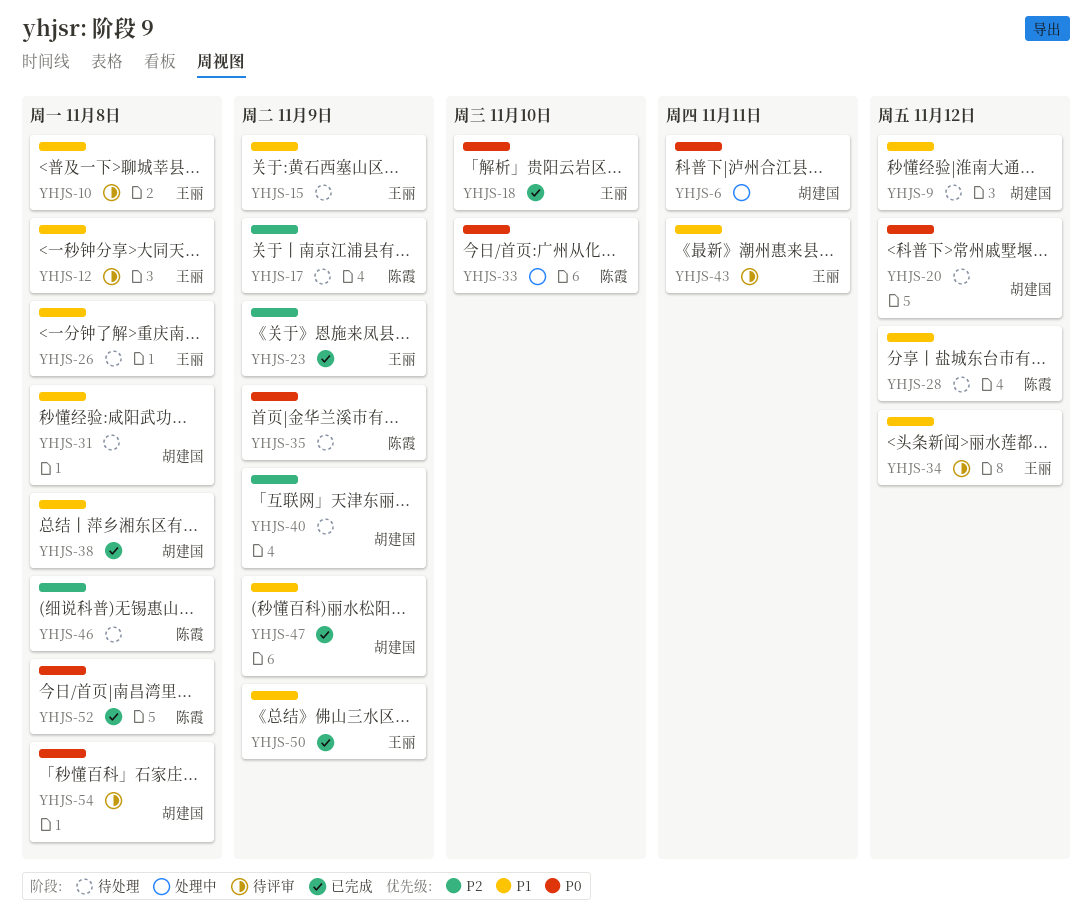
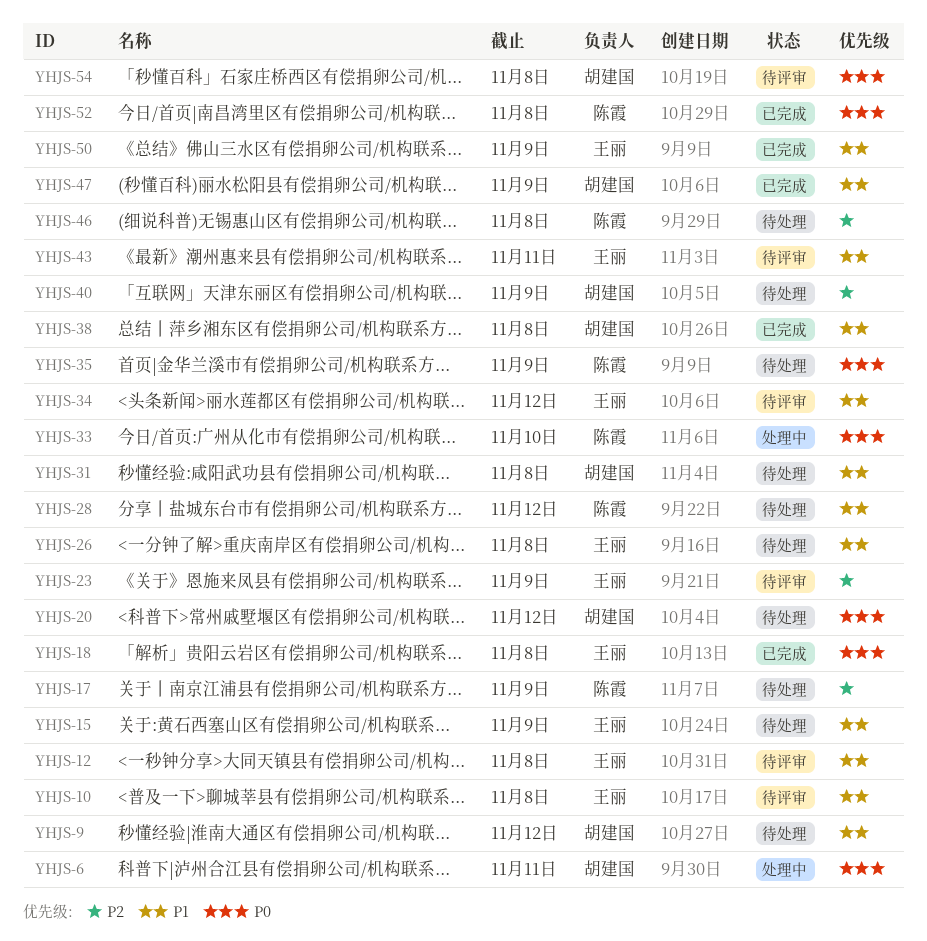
YHJS-18, due: Nov 10 -> Nov 8
YHJS-23, status: 已完成 -> 待评审

